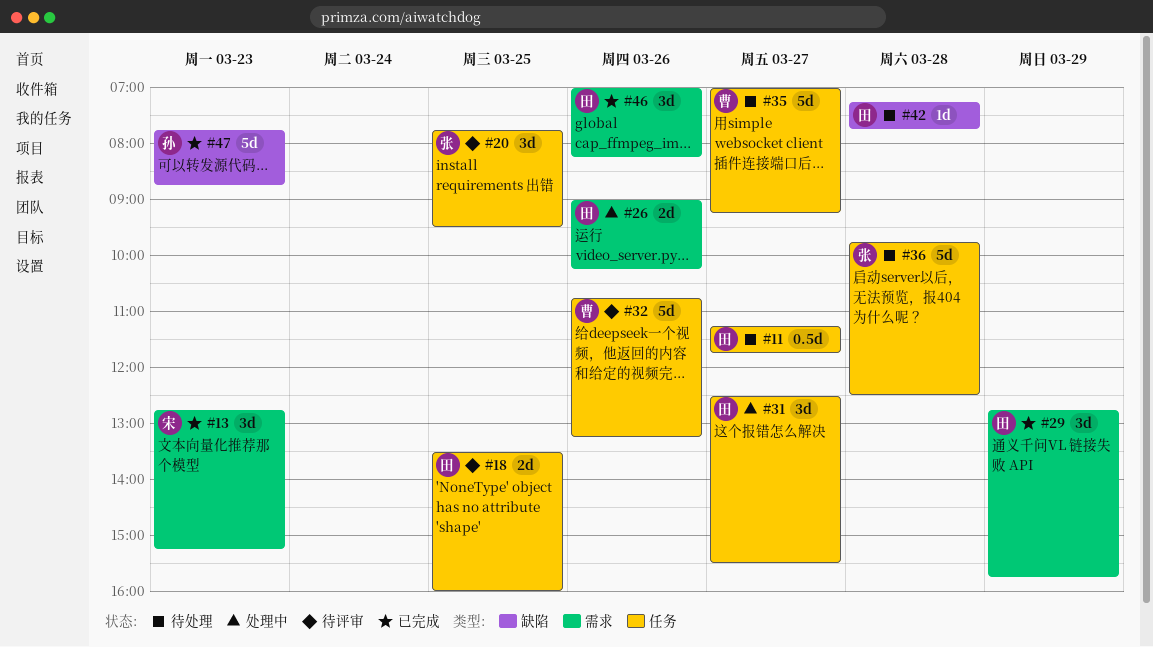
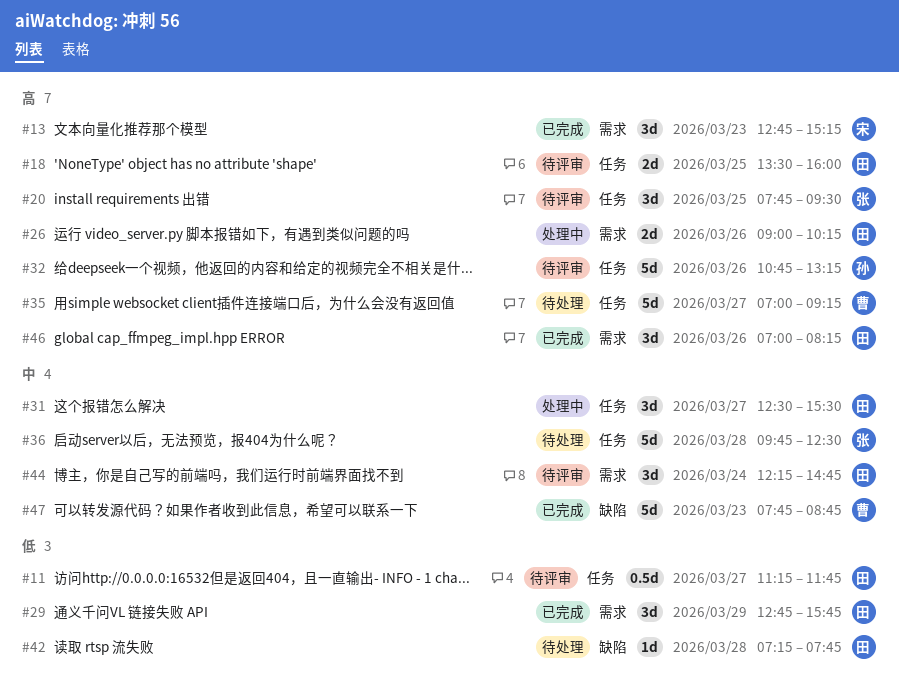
#11, status: 待处理 -> 待评审
#32, owner: 曹 -> 孙
#44: none -> present
#47, owner: 孙 -> 曹

